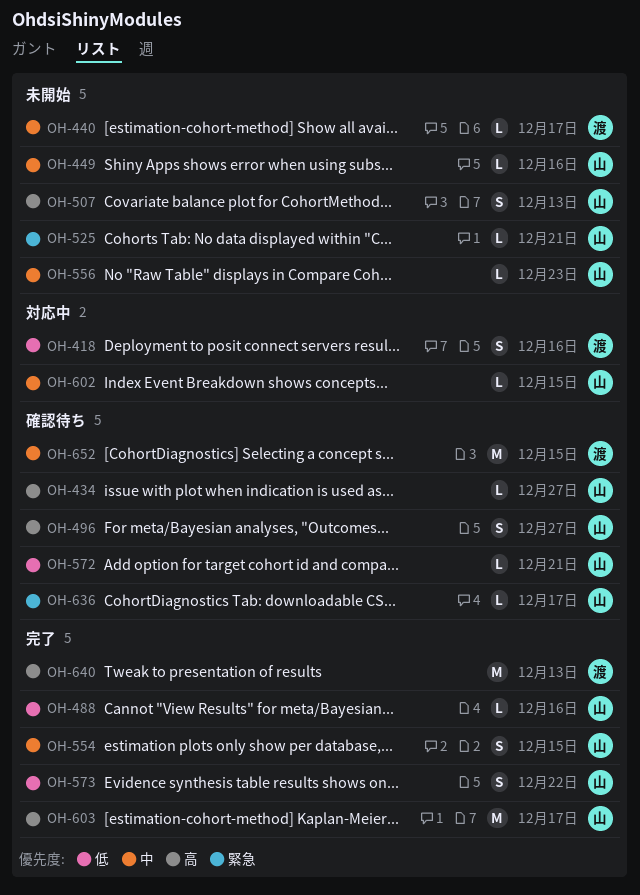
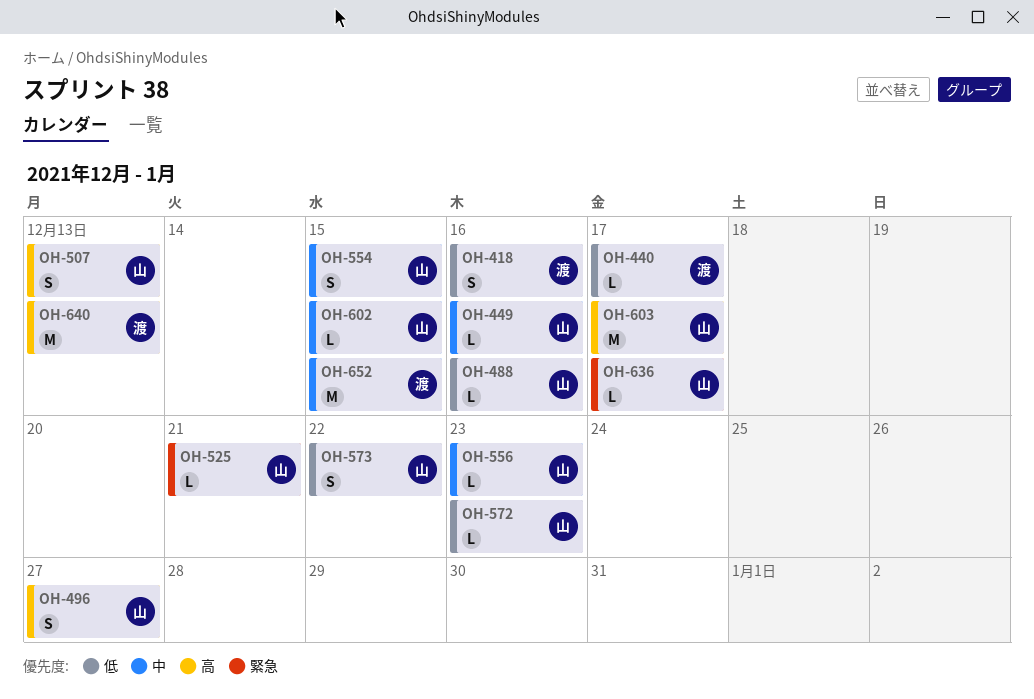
OH-434: present -> none
OH-440, priority: 中 -> 低
OH-572, due: Dec 21 -> Dec 23

